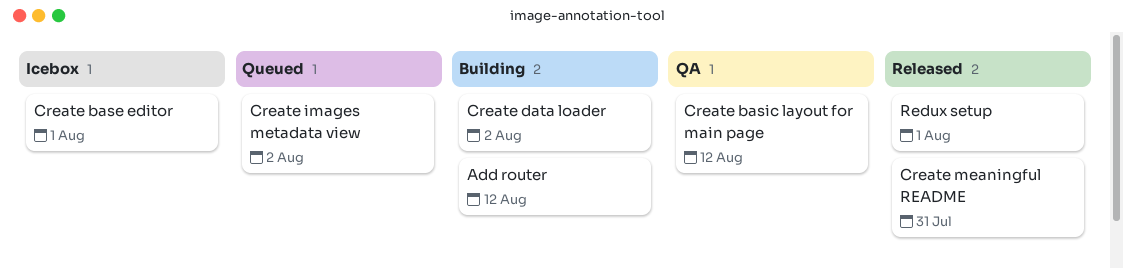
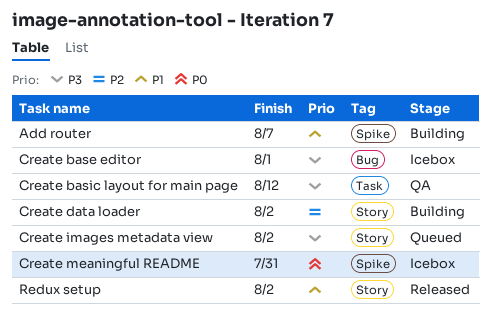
Add router, due: Aug 12 -> Aug 7
Create meaningful README, status: Released -> Icebox
Redux setup, due: Aug 1 -> Aug 2

